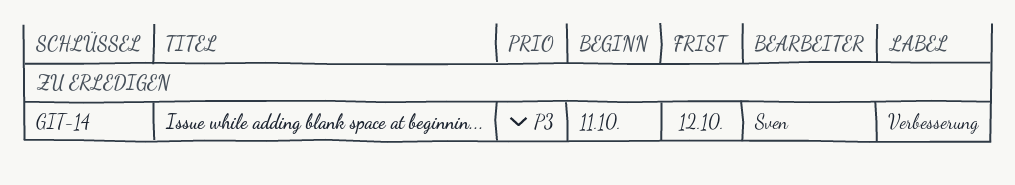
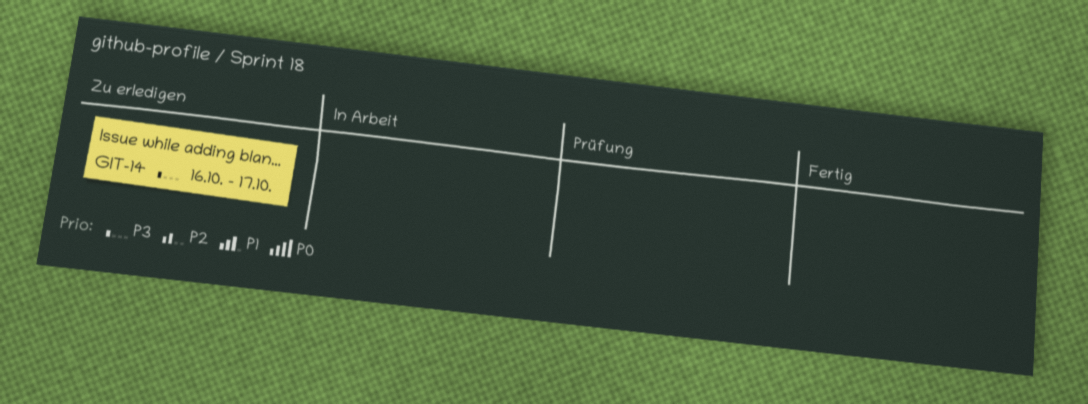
GIT-14, start: Oct 11 -> Oct 16
GIT-14, due: Oct 12 -> Oct 17

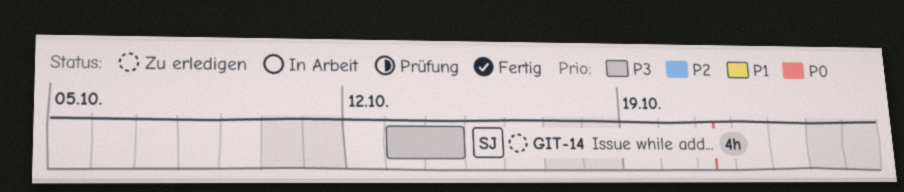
GIT-14, start: Oct 16 -> Oct 13
GIT-14, due: Oct 17 -> Oct 14

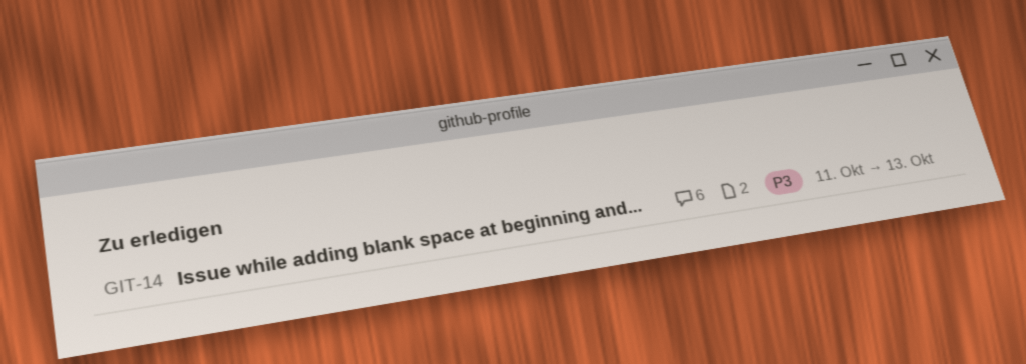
GIT-14, start: Oct 13 -> Oct 11
GIT-14, due: Oct 14 -> Oct 13

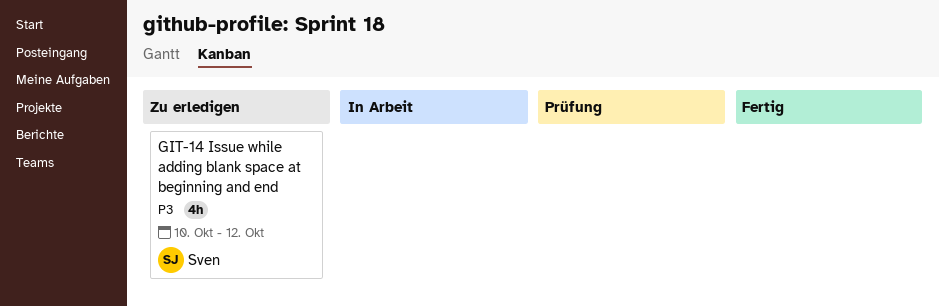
GIT-14, start: Oct 11 -> Oct 10
GIT-14, due: Oct 13 -> Oct 12

